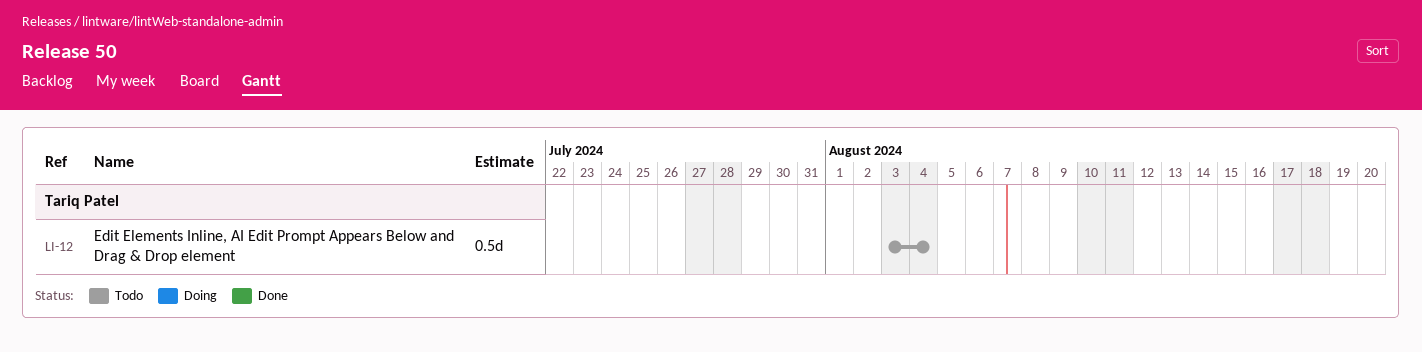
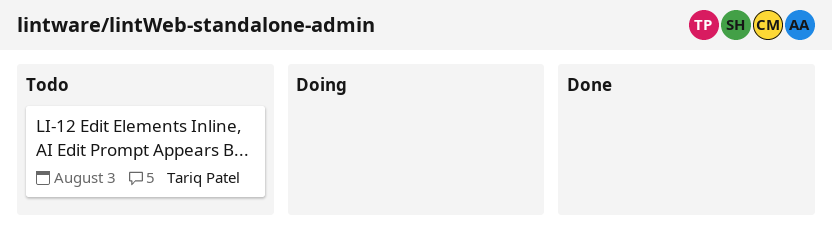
LI-12, due: Aug 4 -> Aug 3

